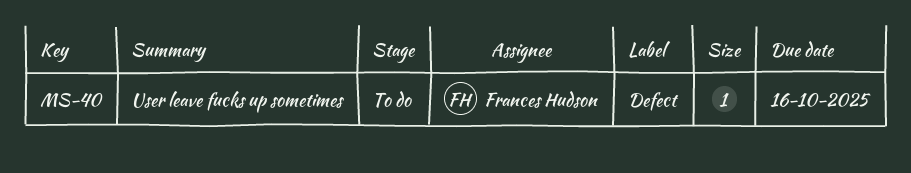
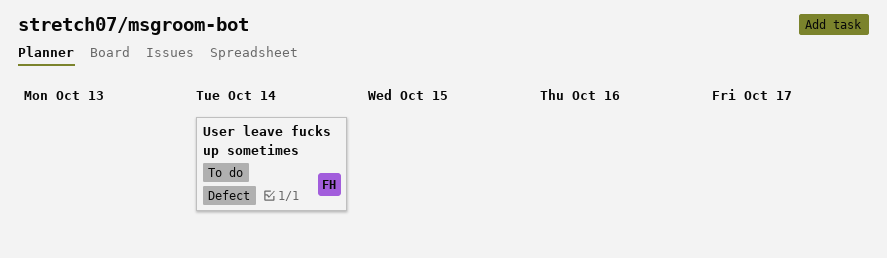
User leave fucks up sometimes, due: Oct 16 -> Oct 14

